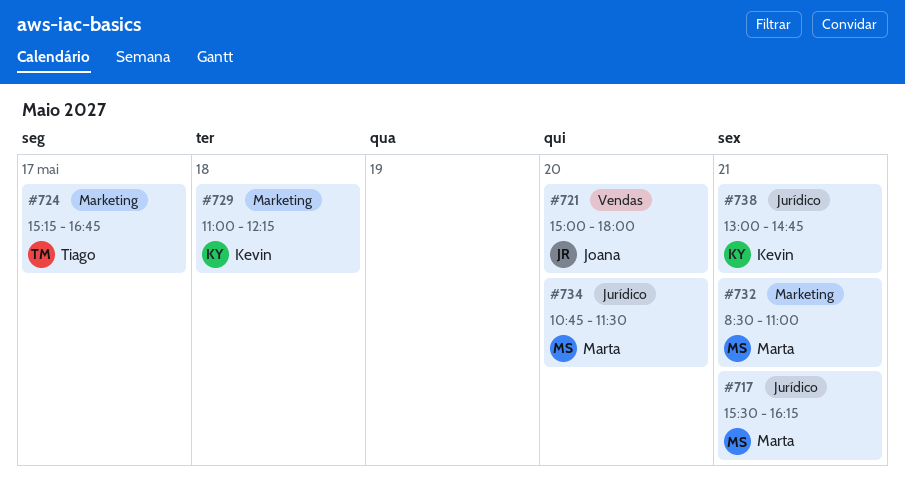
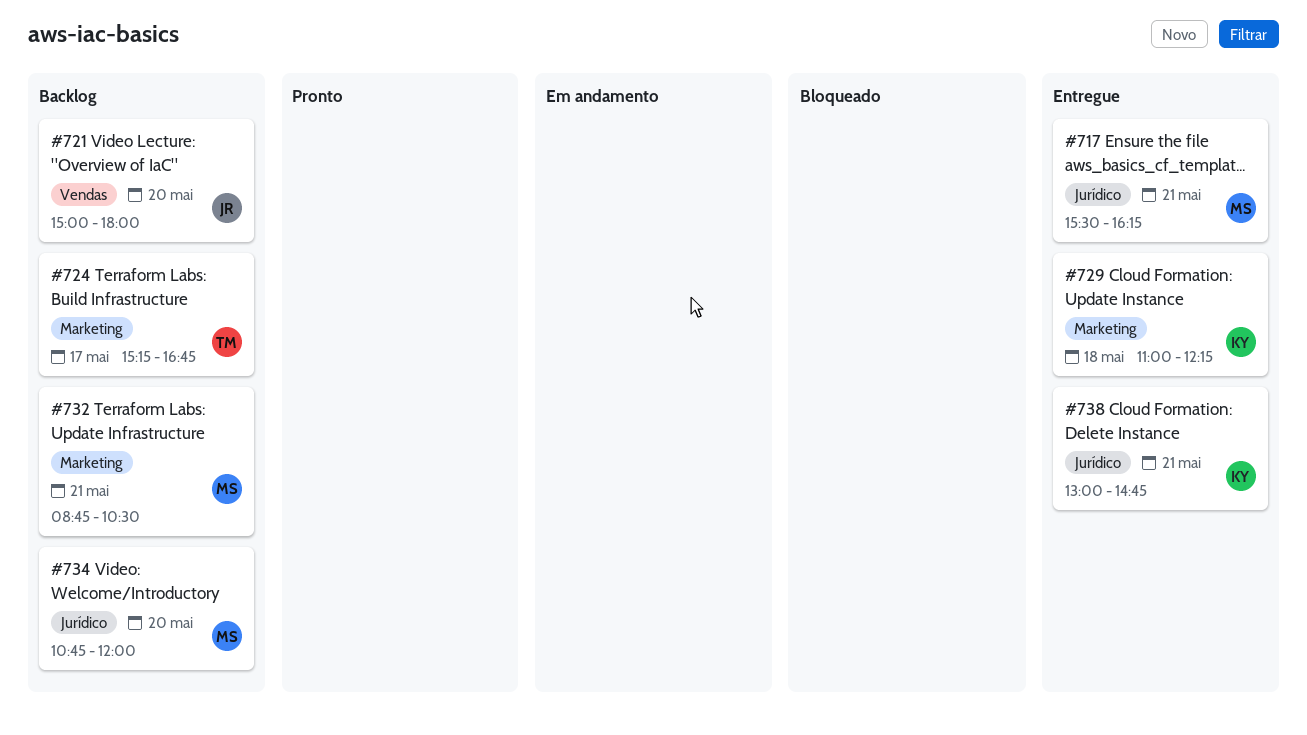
#732, begins: 08:30 -> 08:45
#732, ends: 11:00 -> 10:30
#734, ends: 11:30 -> 12:00

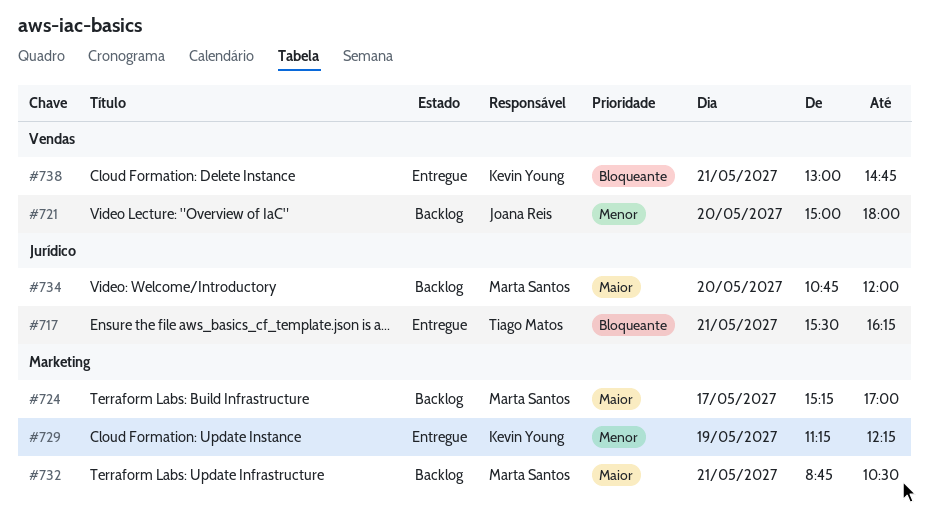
#717, owner: Marta Santos -> Tiago Matos
#724, owner: Tiago Matos -> Marta Santos
#724, ends: 16:45 -> 17:00
#729, day: May 18 -> May 19
#729, begins: 11:00 -> 11:15
#738, label: Jurídico -> Vendas

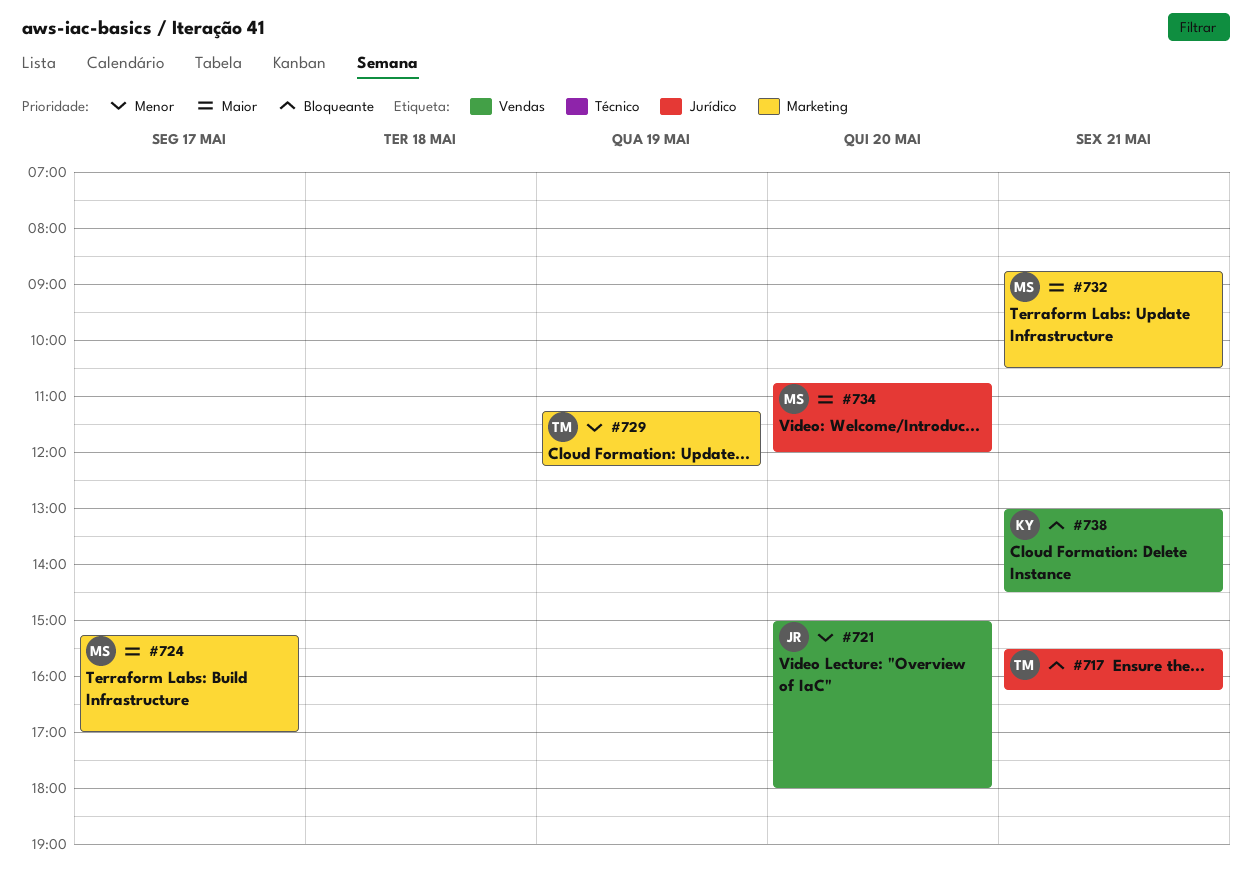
#729, owner: Kevin Young -> Tiago Matos
#738, ends: 14:45 -> 14:30

